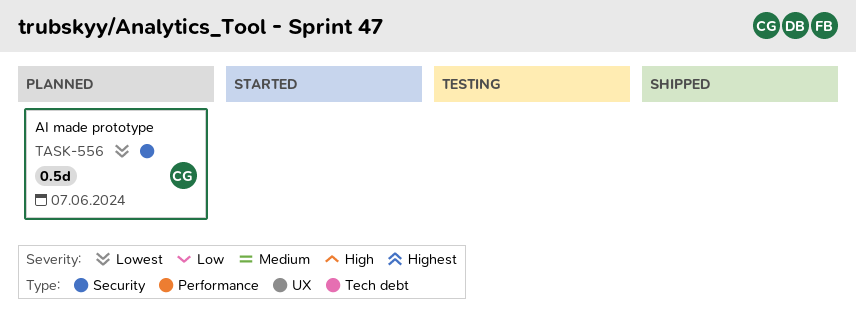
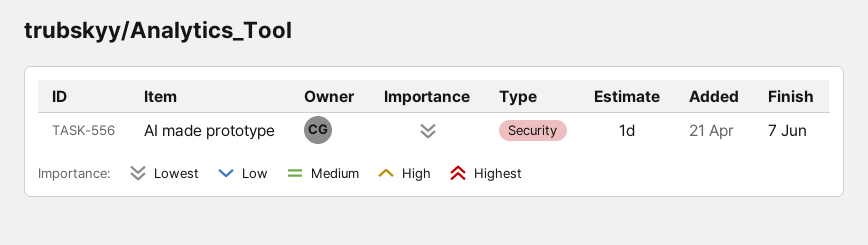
TASK-556, estimate: 0.5d -> 1d

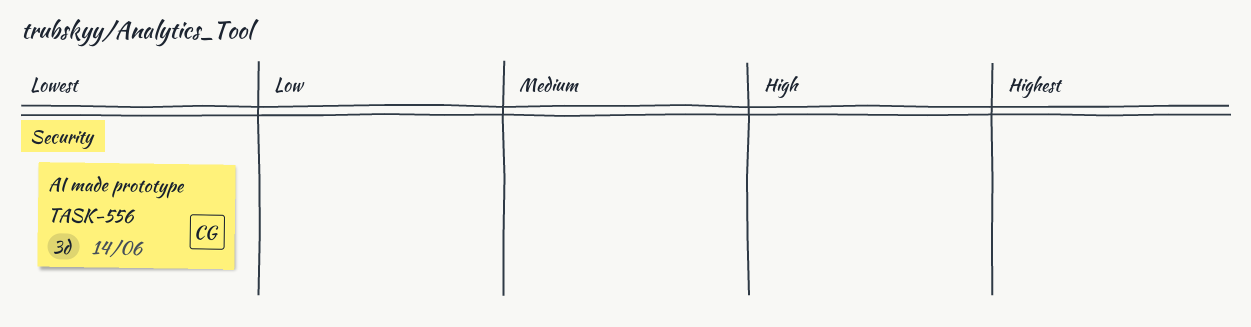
TASK-556, estimate: 1d -> 3d
TASK-556, due: Jun 7 -> Jun 14

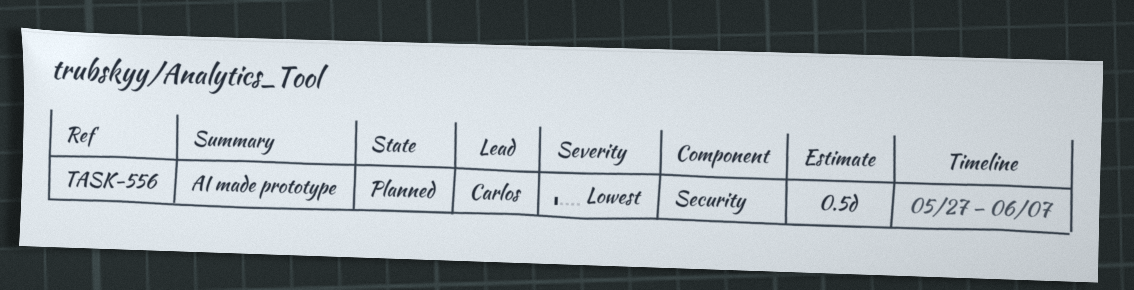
TASK-556, estimate: 3d -> 0.5d
TASK-556, due: Jun 14 -> Jun 7

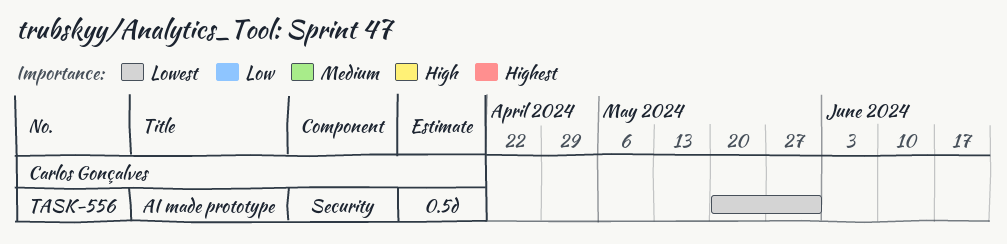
TASK-556, start: May 27 -> May 20
TASK-556, due: Jun 7 -> May 31

